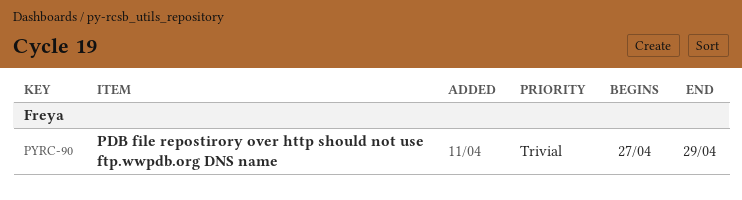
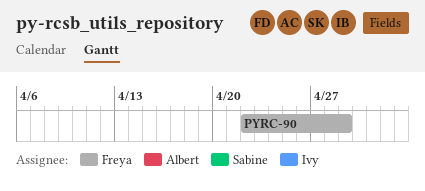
PYRC-90, start: Apr 27 -> Apr 22

